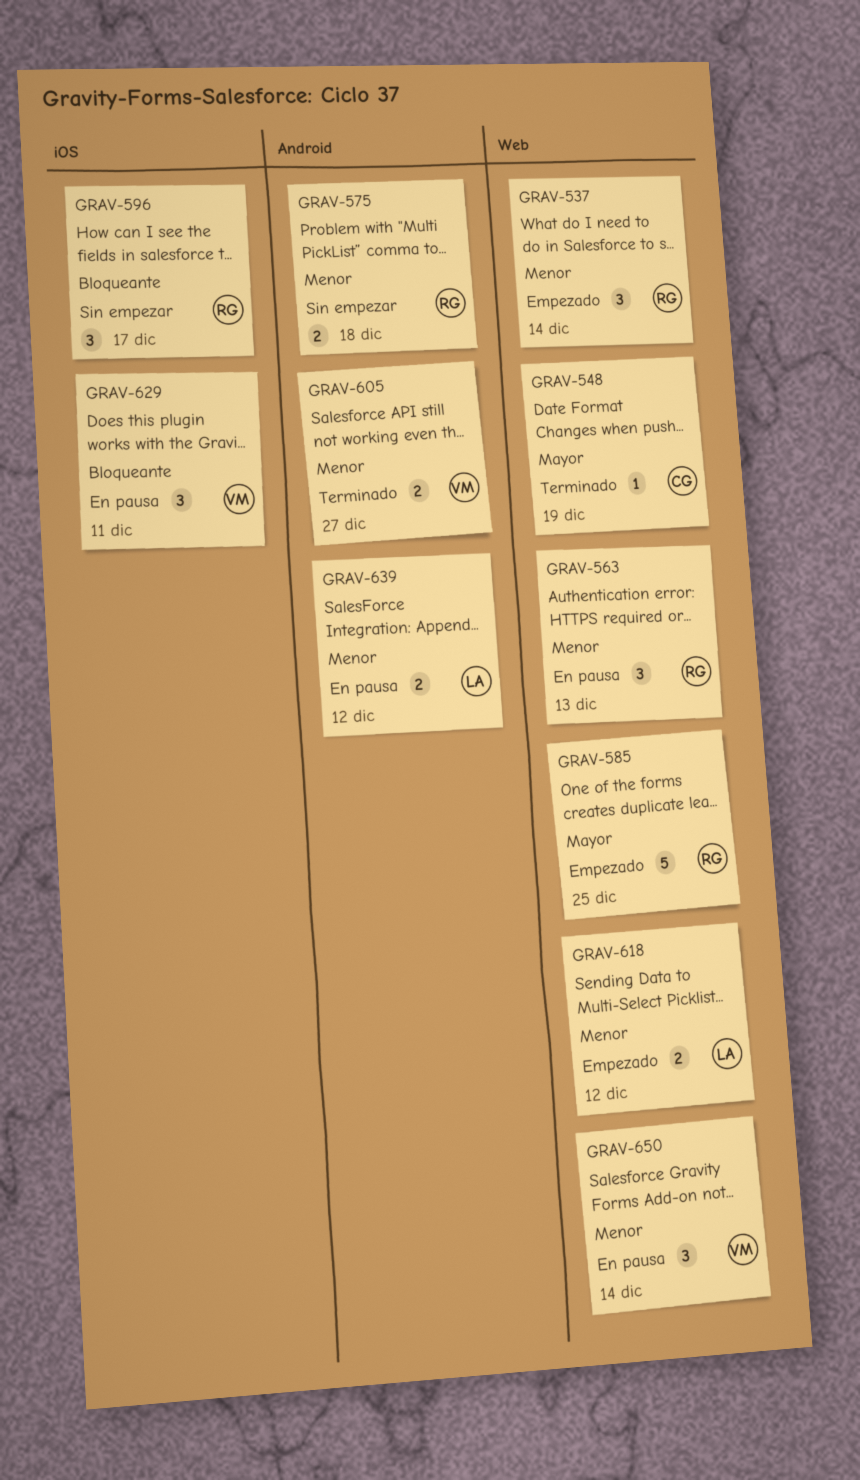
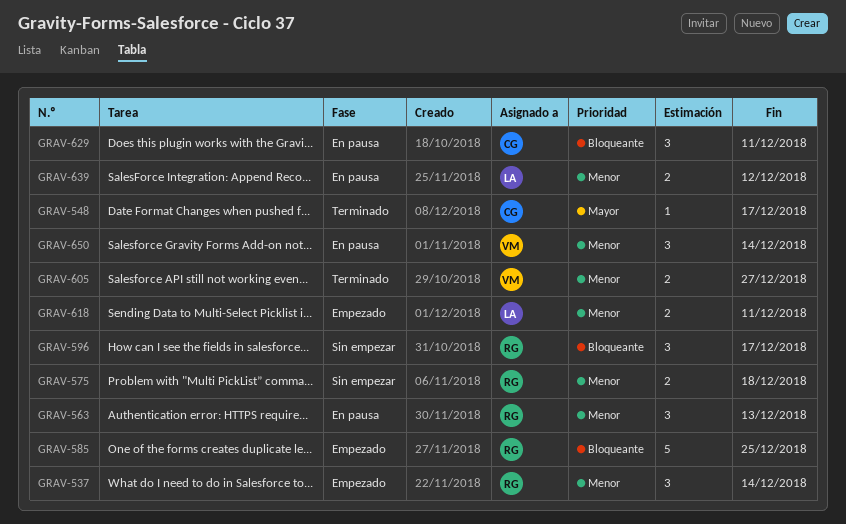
GRAV-548, due: Dec 19 -> Dec 17
GRAV-585, priority: Mayor -> Bloqueante
GRAV-618, due: Dec 12 -> Dec 11
GRAV-629, owner: VM -> CG

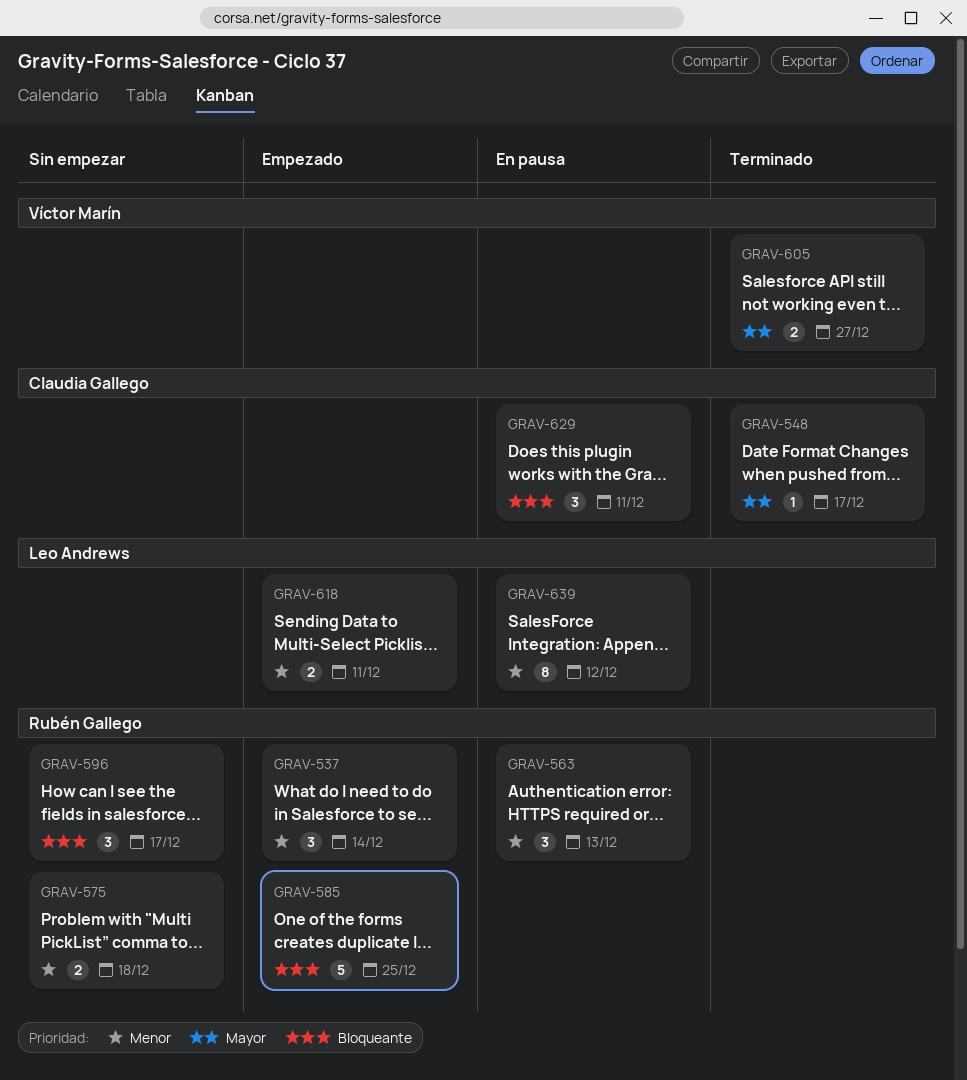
GRAV-605, priority: Menor -> Mayor
GRAV-639, estimate: 2 -> 8
GRAV-650: present -> none

